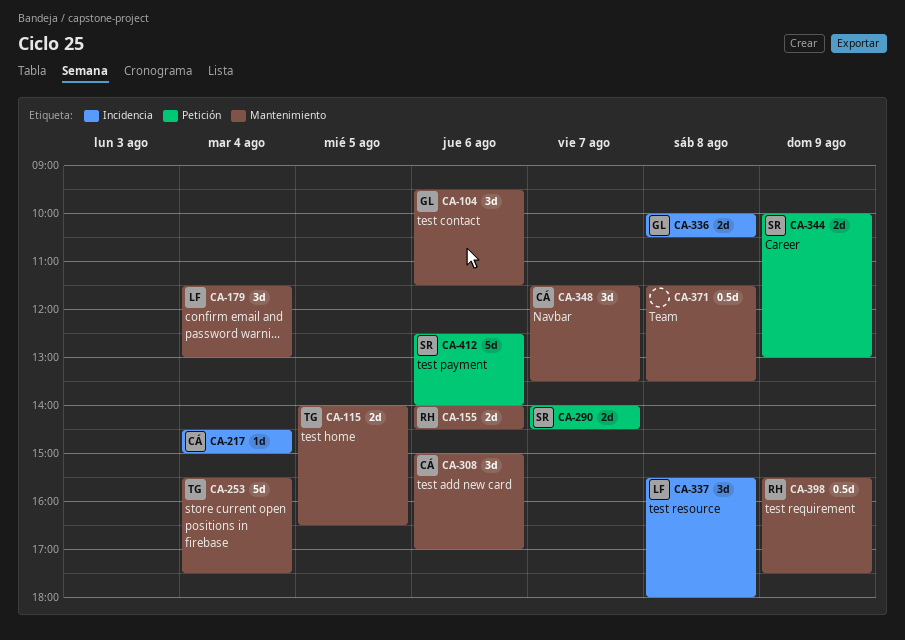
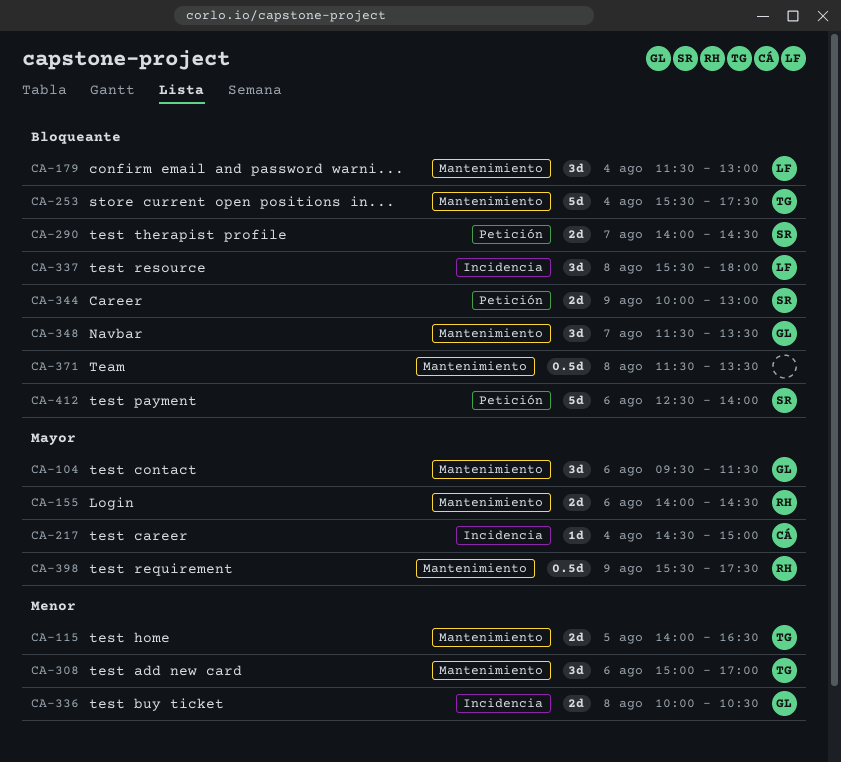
CA-308, owner: CÁ -> TG
CA-348, owner: CÁ -> GL

